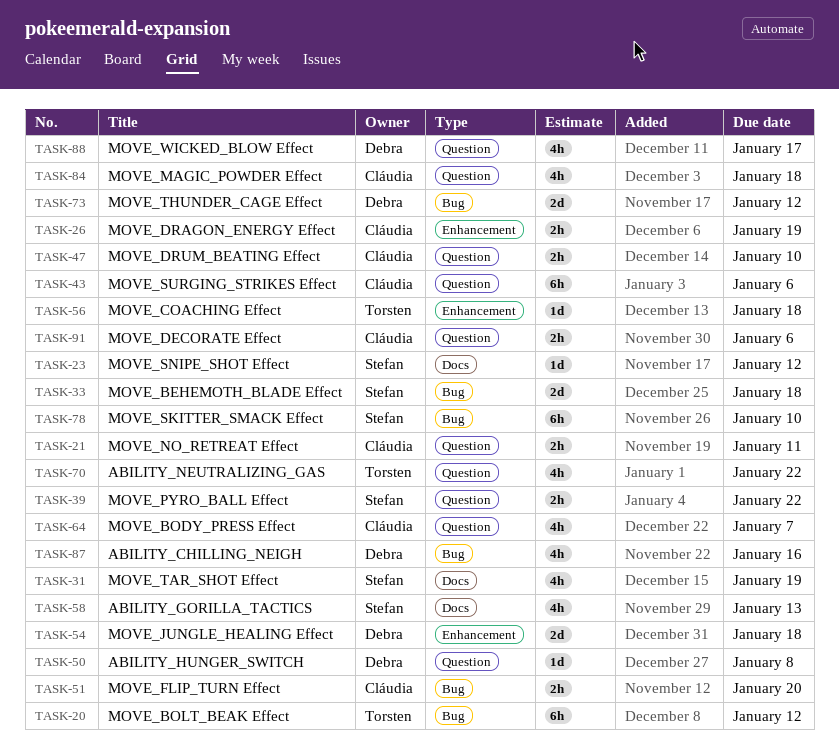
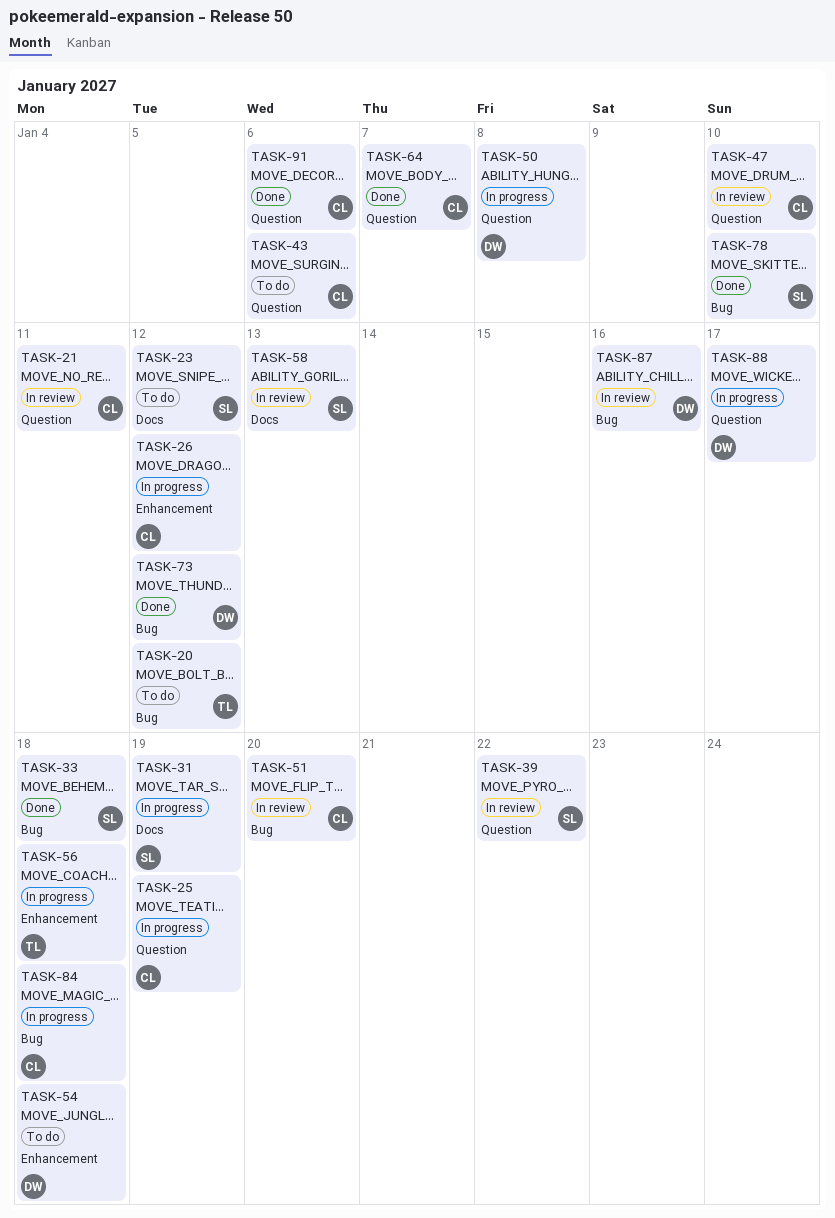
TASK-25: none -> present
TASK-26, due: Jan 19 -> Jan 12
TASK-70: present -> none
TASK-84, label: Question -> Bug

